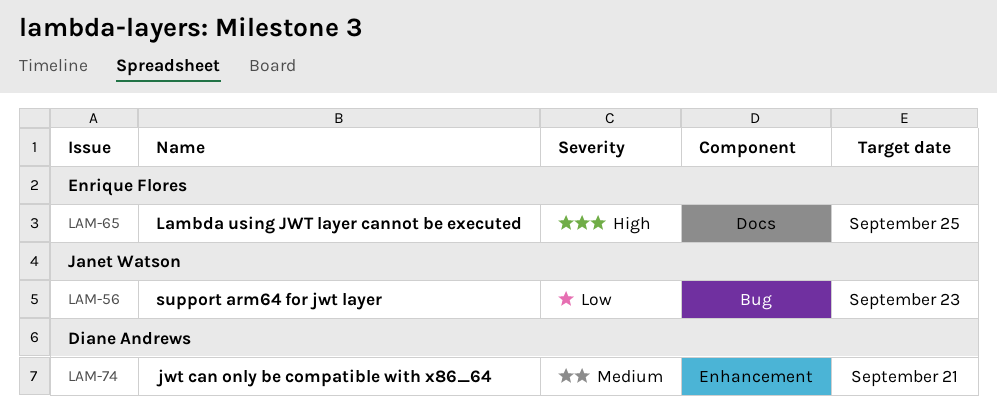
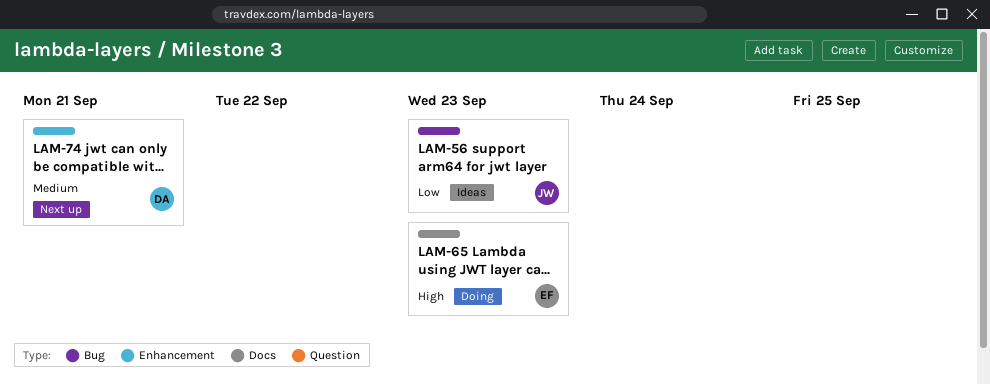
LAM-65, due: Sep 25 -> Sep 23

